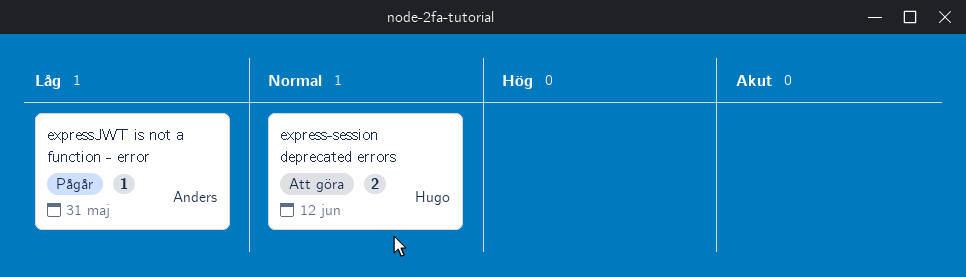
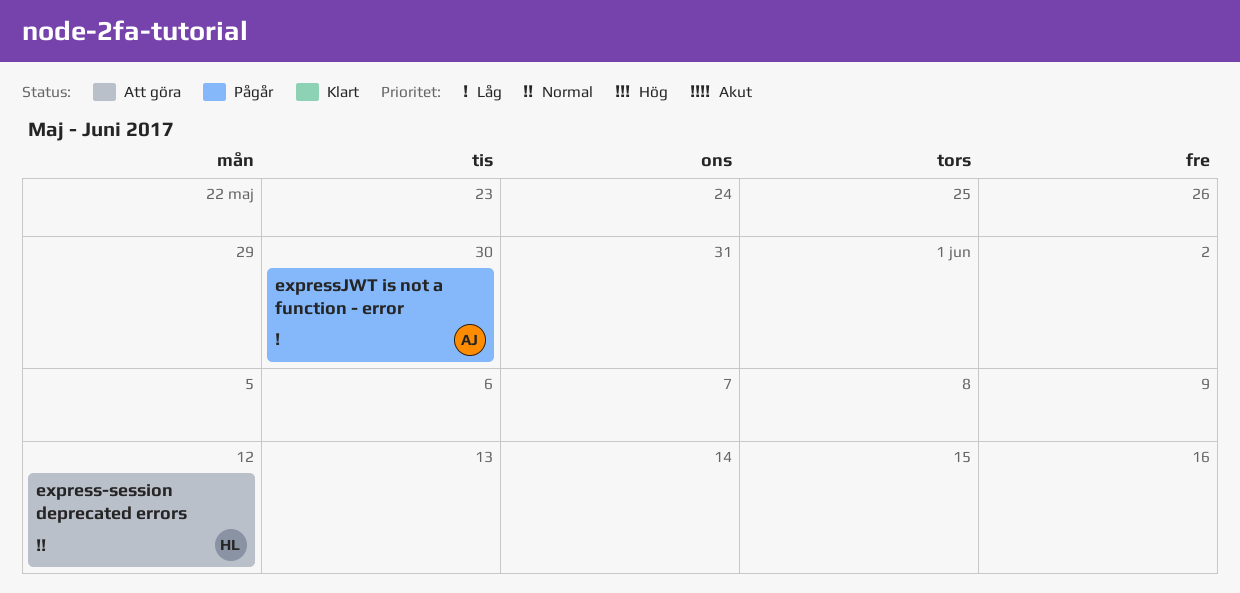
expressJWT is not a function - error, due: May 31 -> May 30

